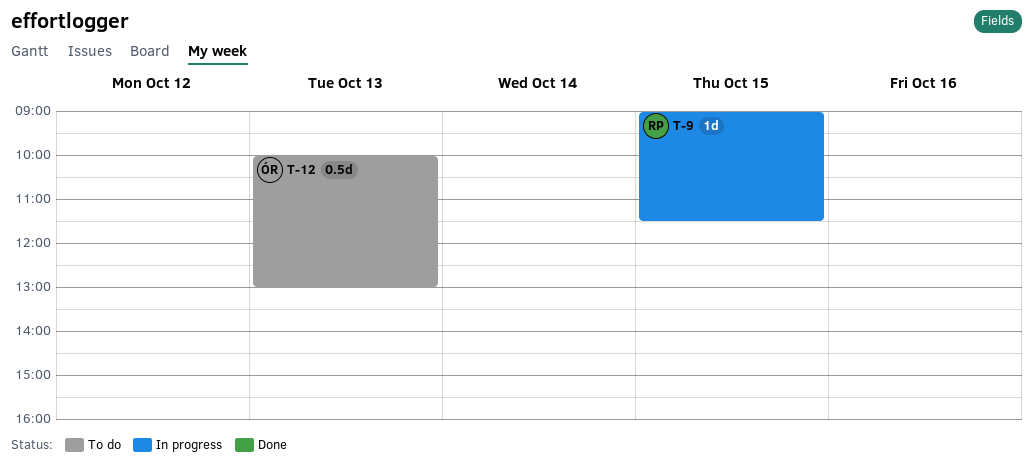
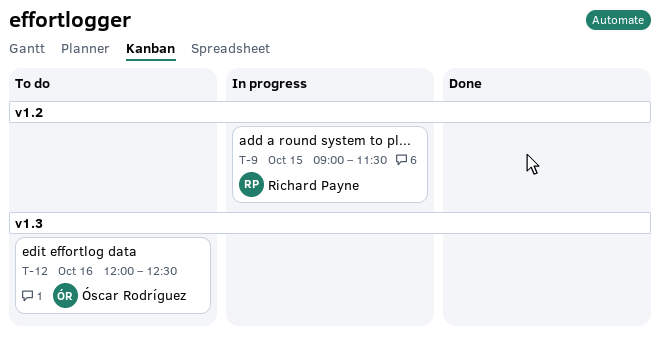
T-12, day: Oct 13 -> Oct 16
T-12, begins: 10:00 -> 12:00
T-12, ends: 13:00 -> 12:30

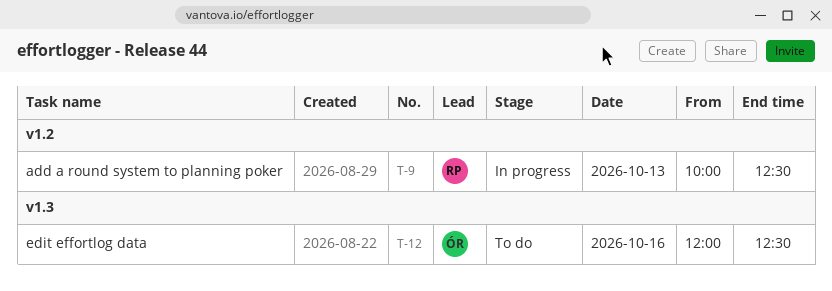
T-9, day: Oct 15 -> Oct 13
T-9, begins: 09:00 -> 10:00
T-9, ends: 11:30 -> 12:30

